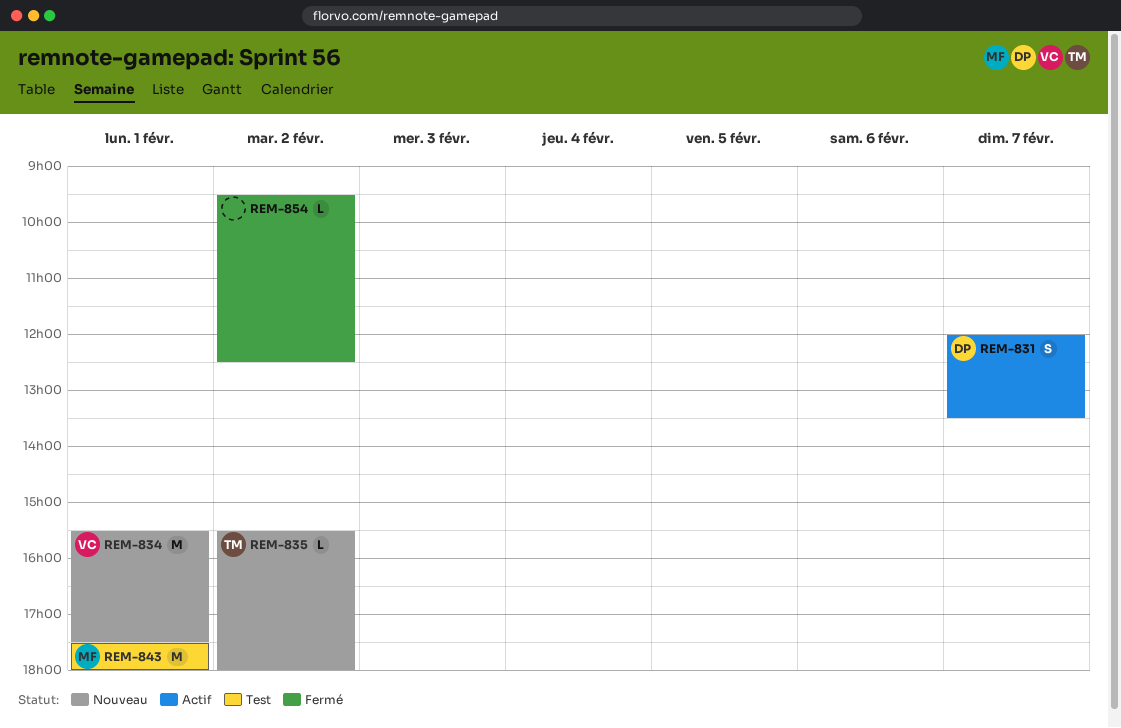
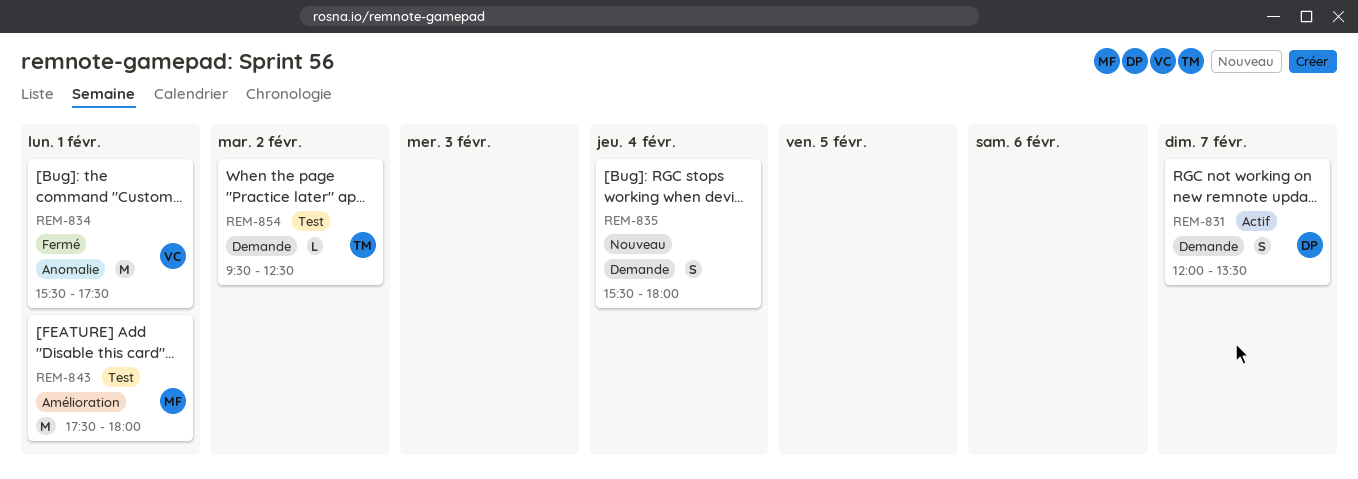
REM-834, status: Nouveau -> Fermé
REM-835, owner: TM -> none
REM-835, estimate: L -> S
REM-835, day: Feb 2 -> Feb 4
REM-854, status: Fermé -> Test
REM-854, owner: none -> TM

